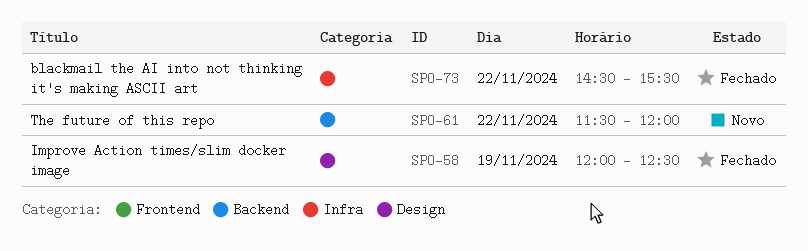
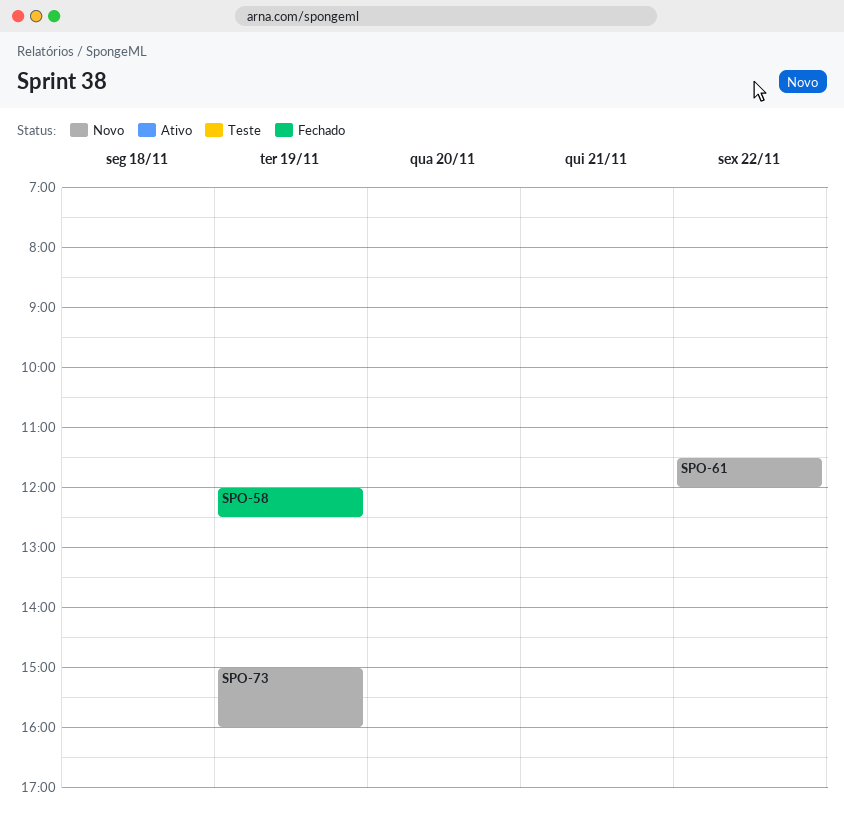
SPO-73, status: Fechado -> Novo
SPO-73, day: Nov 22 -> Nov 19
SPO-73, begins: 14:30 -> 15:00
SPO-73, ends: 15:30 -> 16:00

